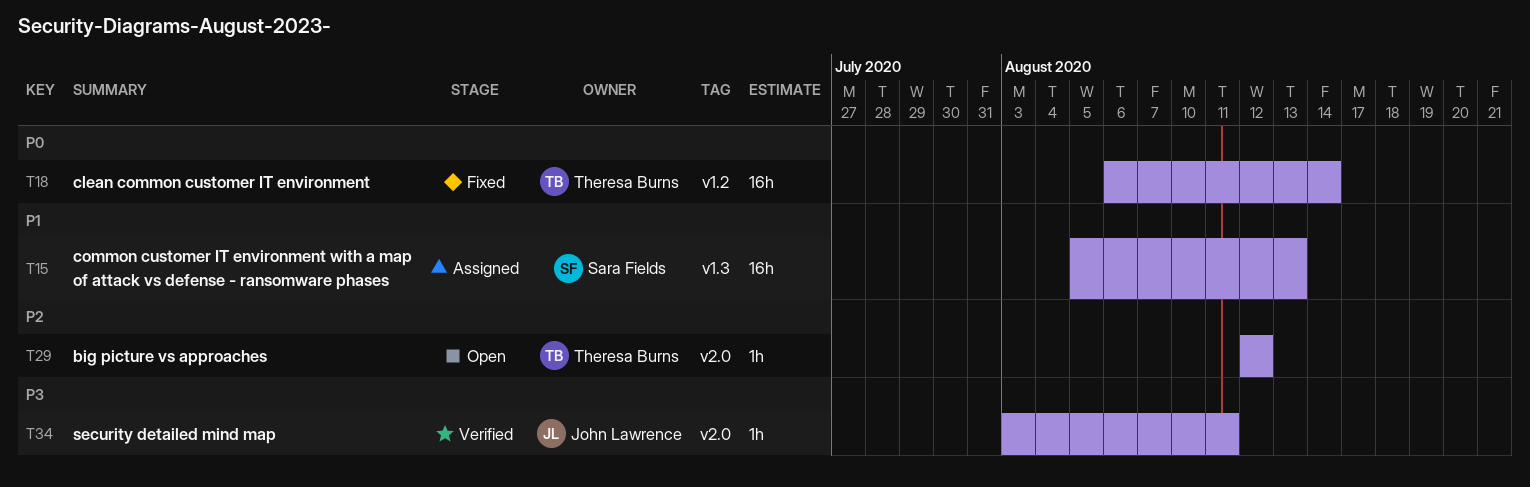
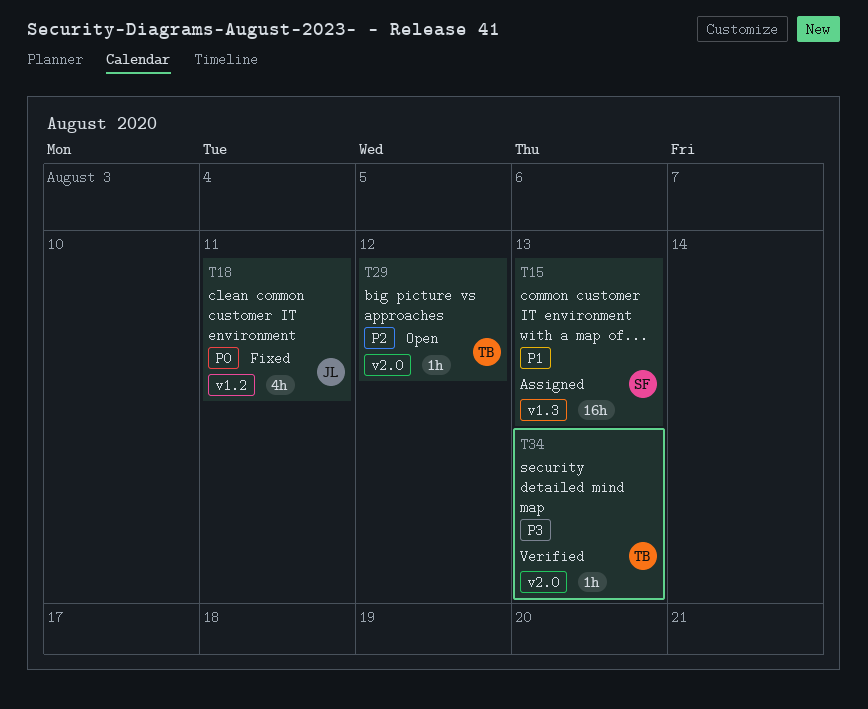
T18, owner: Theresa Burns -> John Lawrence
T18, estimate: 16h -> 4h
T18, due: Aug 14 -> Aug 11
T34, owner: John Lawrence -> Theresa Burns
T34, due: Aug 11 -> Aug 13

